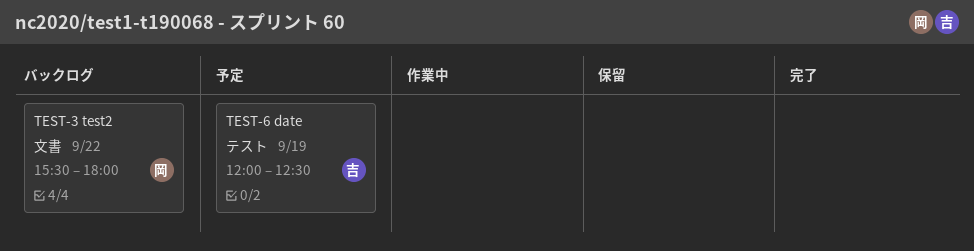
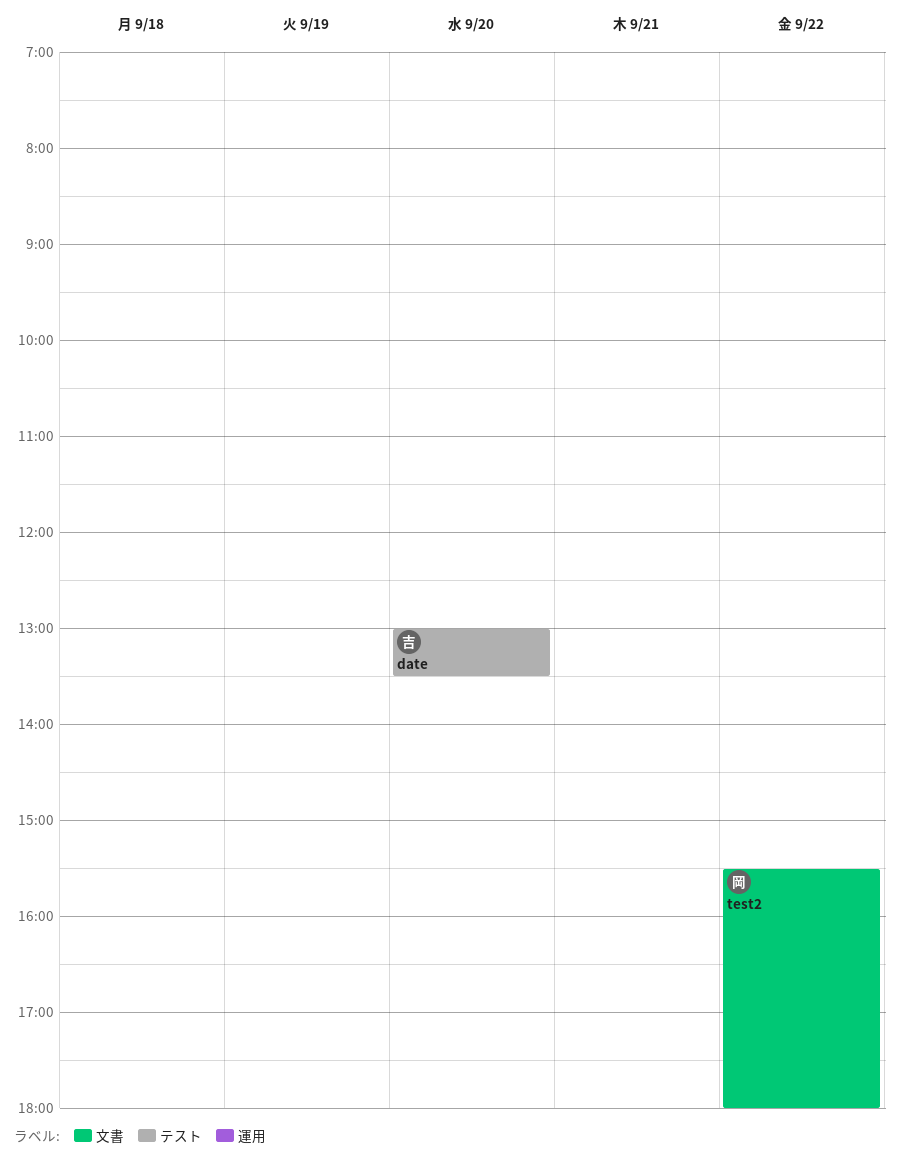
date, day: Sep 19 -> Sep 20
date, begins: 12:00 -> 13:00
date, ends: 12:30 -> 13:30

